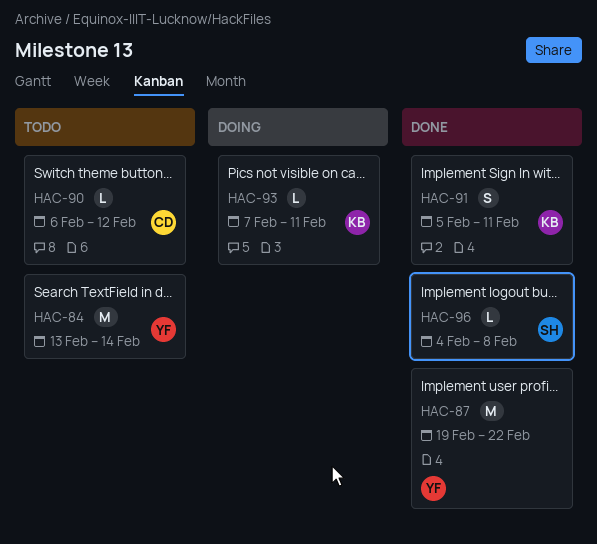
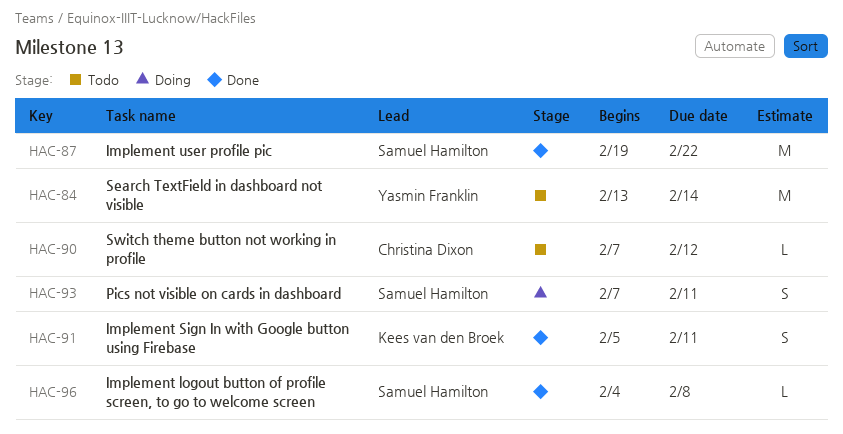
HAC-87, owner: Yasmin Franklin -> Samuel Hamilton
HAC-90, start: Feb 6 -> Feb 7
HAC-93, owner: Kees van den Broek -> Samuel Hamilton
HAC-93, estimate: L -> S

